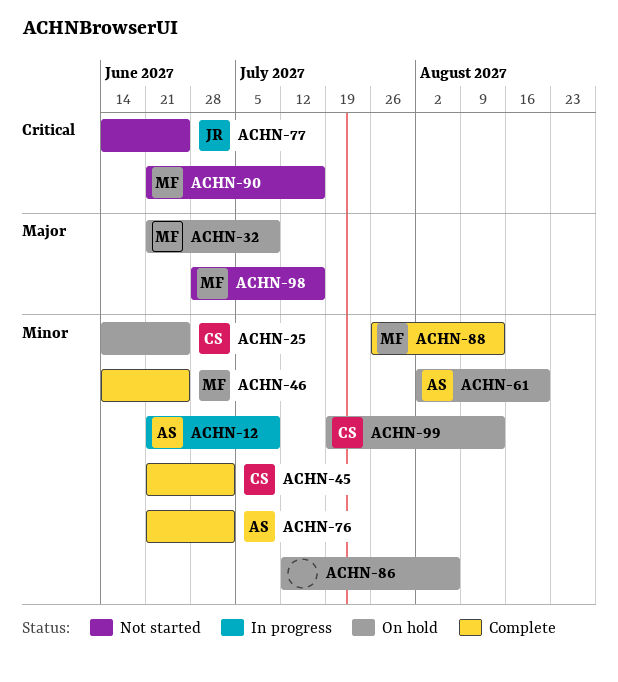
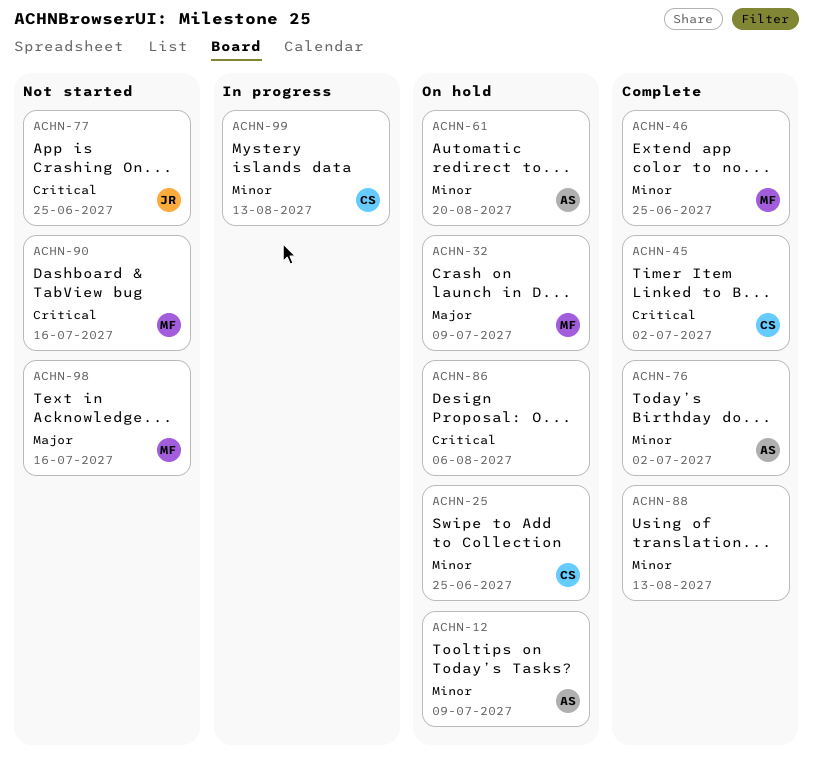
ACHN-12, status: In progress -> On hold
ACHN-45, priority: Minor -> Critical
ACHN-86, priority: Minor -> Critical
ACHN-88, owner: MF -> none
ACHN-99, status: On hold -> In progress

